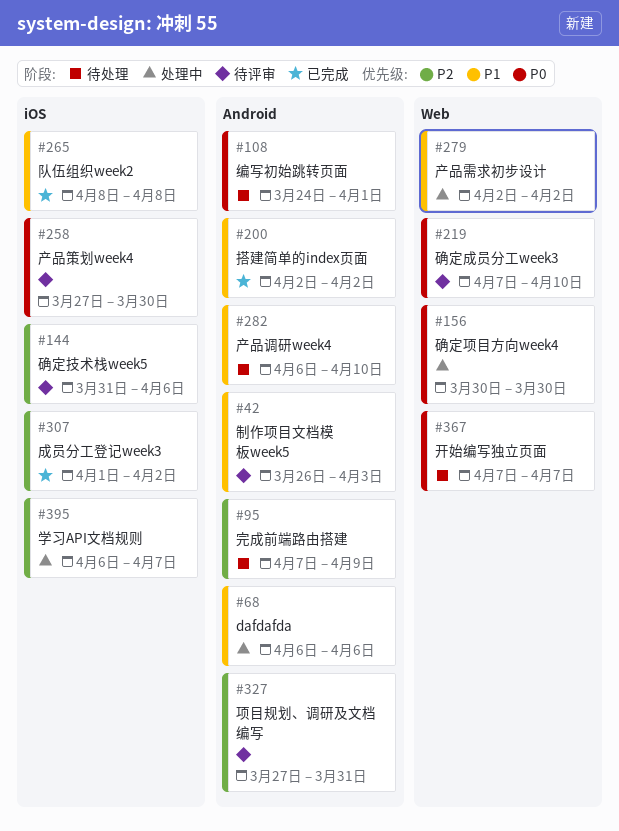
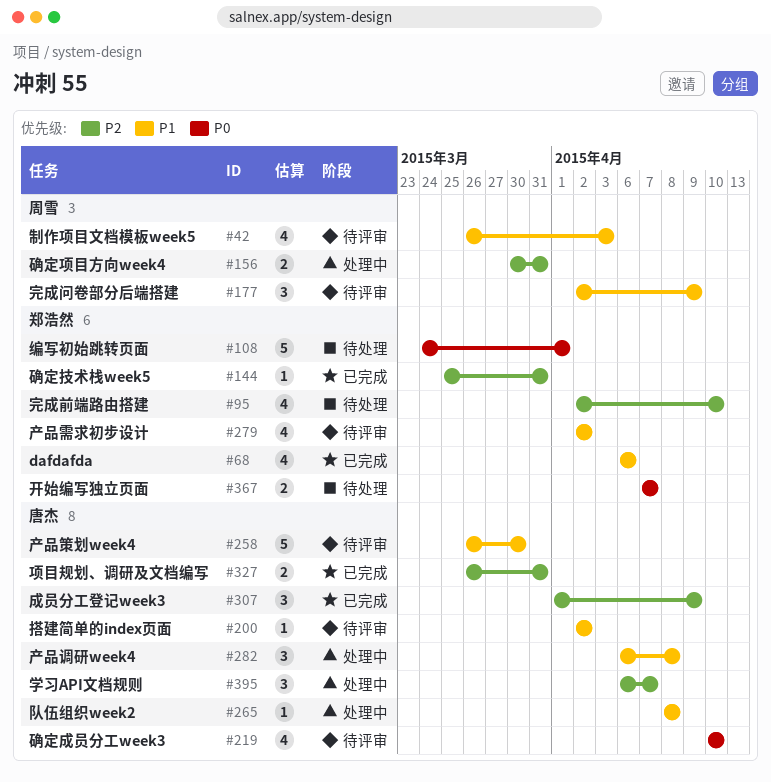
#68, status: 处理中 -> 已完成
#95, start: Apr 7 -> Apr 2
#95, due: Apr 9 -> Apr 10
#144, status: 待评审 -> 已完成
#144, start: Mar 31 -> Mar 25
#144, due: Apr 6 -> Mar 31
#156, priority: P0 -> P2
#156, due: Mar 30 -> Mar 31
#177: none -> present
#200, status: 已完成 -> 待评审
#219, start: Apr 7 -> Apr 10
#258, priority: P0 -> P1
#258, start: Mar 27 -> Mar 26
#265, status: 已完成 -> 处理中
#279, status: 处理中 -> 待评审
#282, status: 待处理 -> 处理中
#282, due: Apr 10 -> Apr 8
#307, due: Apr 2 -> Apr 9
#327, status: 待评审 -> 已完成
#327, start: Mar 27 -> Mar 26

